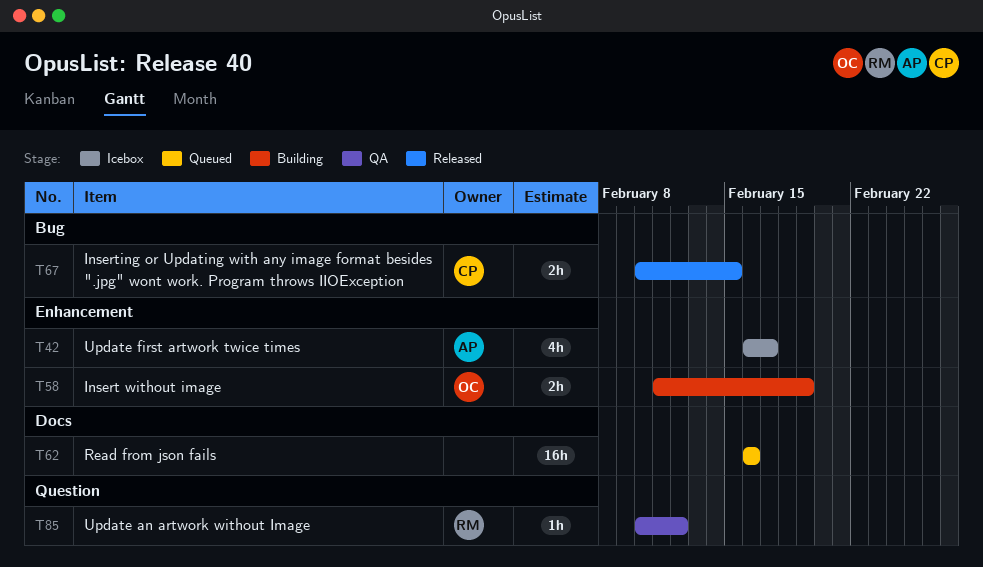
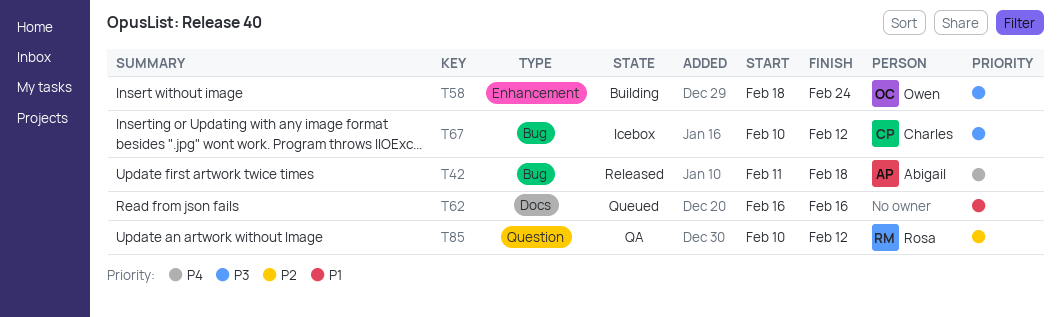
T42, status: Icebox -> Released
T42, label: Enhancement -> Bug
T42, start: Feb 16 -> Feb 11
T42, due: Feb 17 -> Feb 18
T58, start: Feb 11 -> Feb 18
T58, due: Feb 19 -> Feb 24
T67, status: Released -> Icebox
T67, due: Feb 15 -> Feb 12

